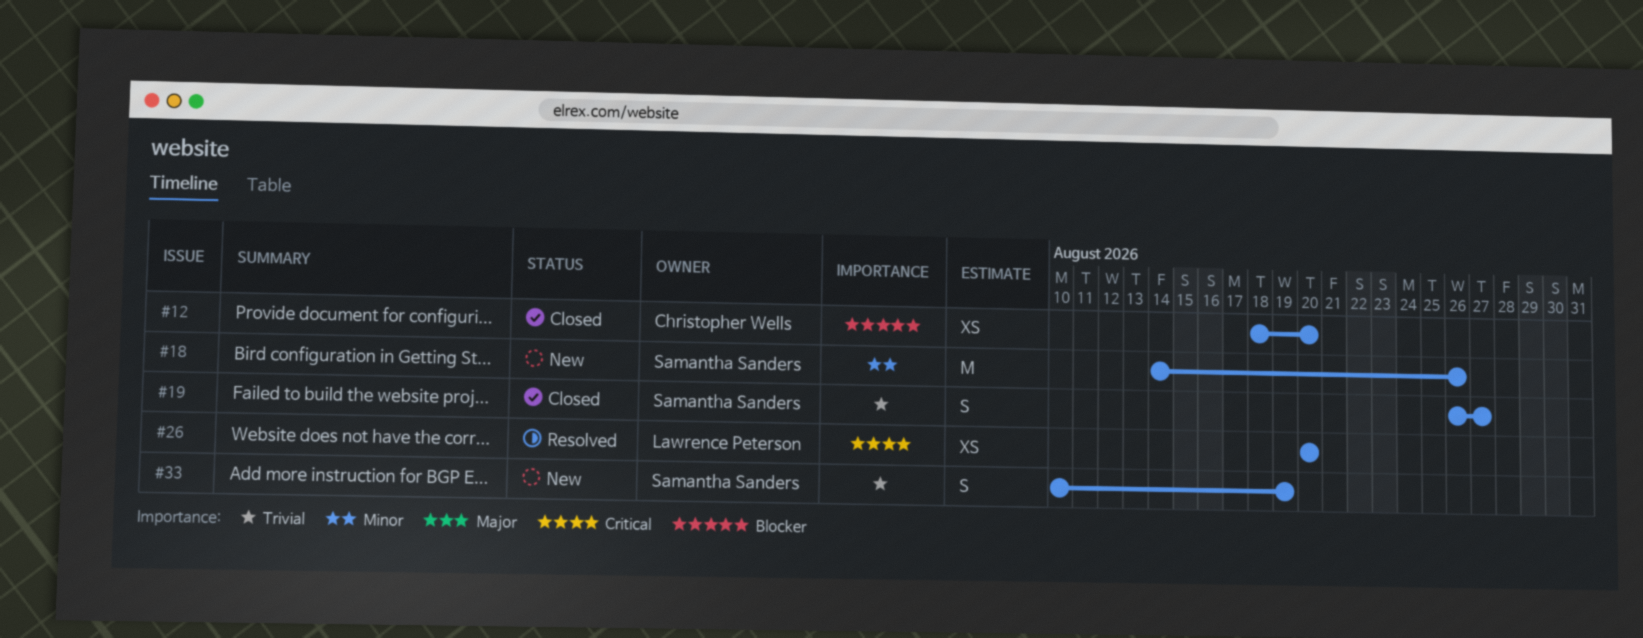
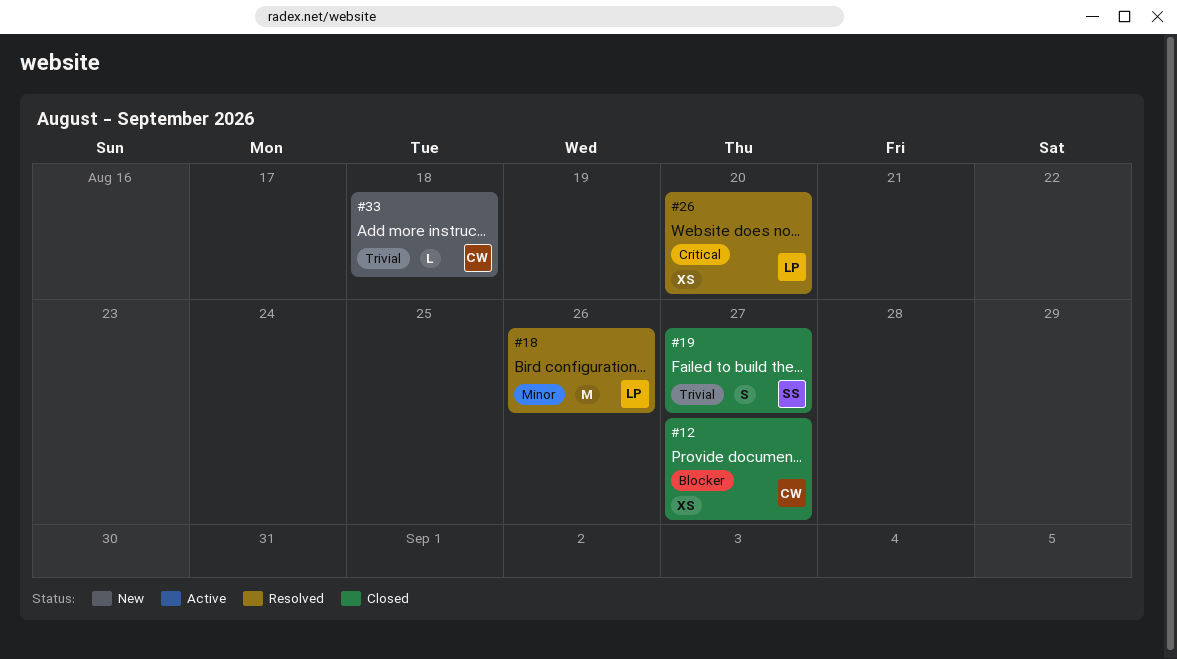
#12, due: Aug 20 -> Aug 27
#18, status: New -> Resolved
#18, owner: Samantha Sanders -> Lawrence Peterson
#33, owner: Samantha Sanders -> Christopher Wells
#33, estimate: S -> L
#33, due: Aug 19 -> Aug 18

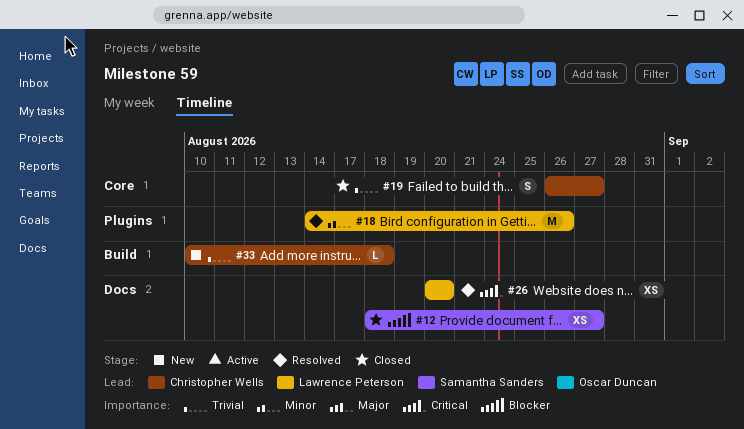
#12, owner: Christopher Wells -> Samantha Sanders
#19, owner: Samantha Sanders -> Christopher Wells

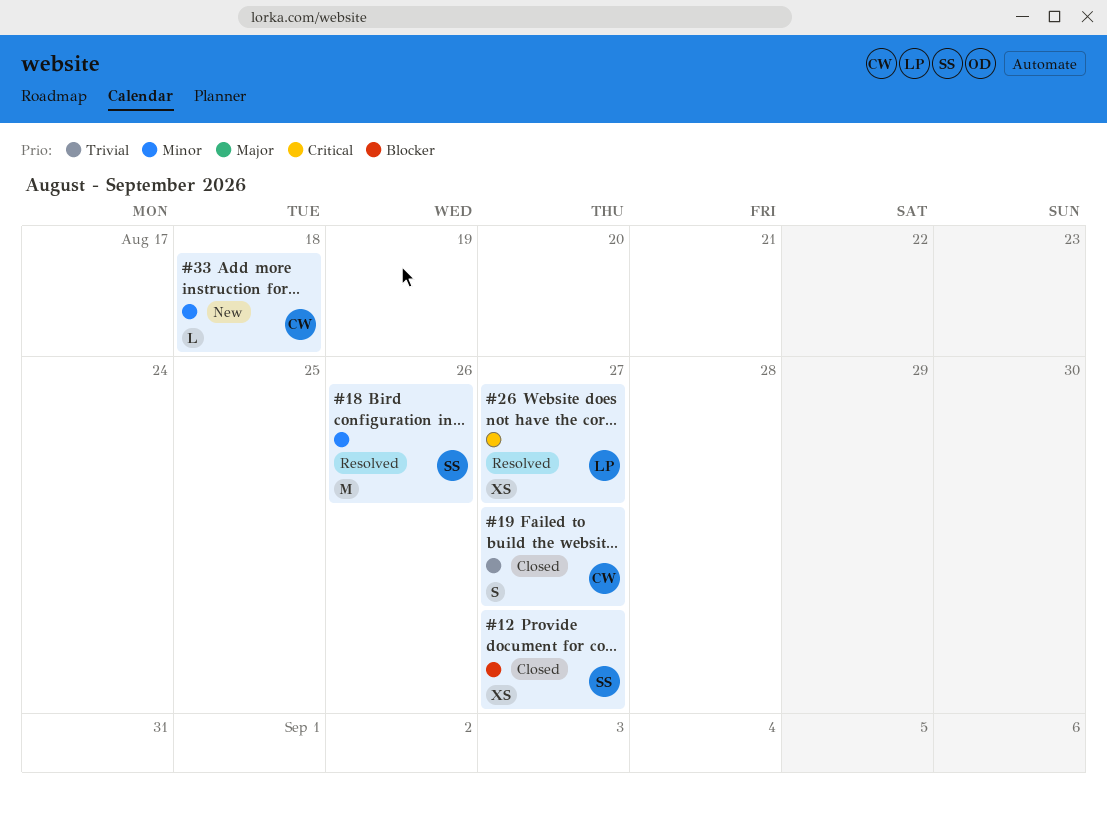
#18, owner: Lawrence Peterson -> Samantha Sanders
#26, due: Aug 20 -> Aug 27
#33, priority: Trivial -> Minor

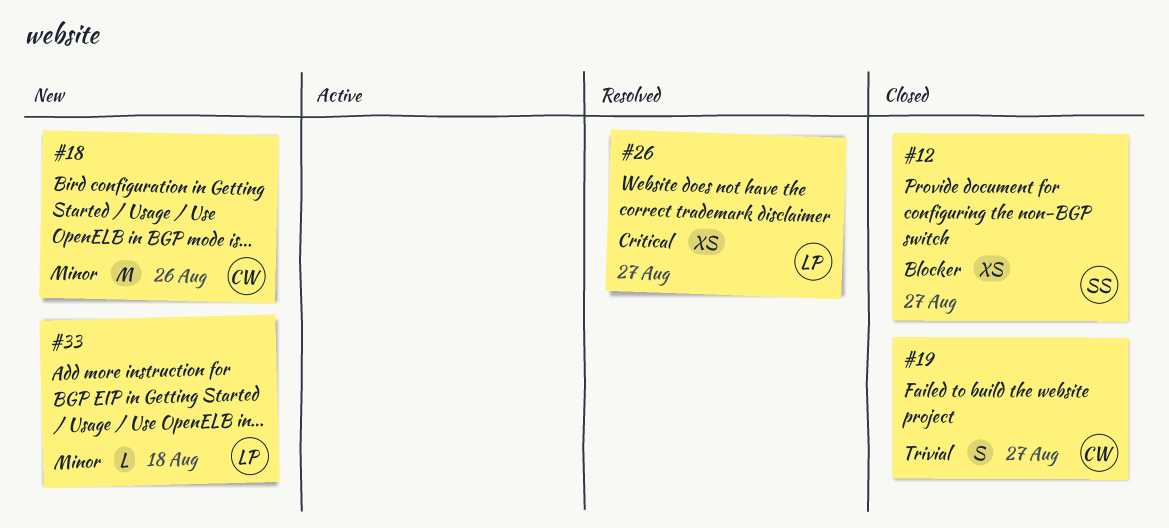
#18, status: Resolved -> New
#18, owner: SS -> CW
#33, owner: CW -> LP

